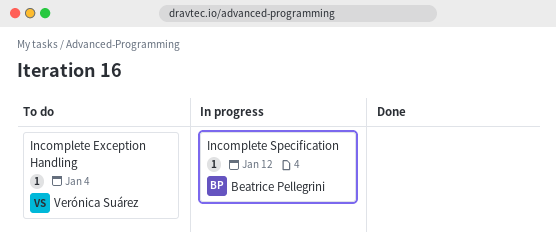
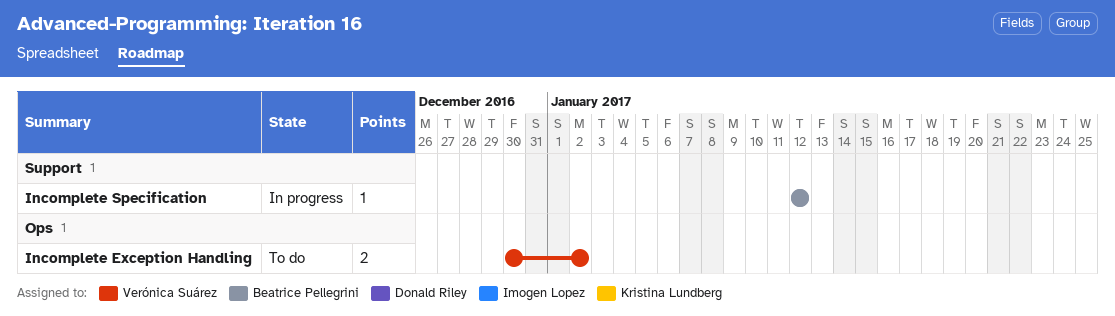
Incomplete Exception Handling, estimate: 1 -> 2
Incomplete Exception Handling, due: Jan 4 -> Jan 2

